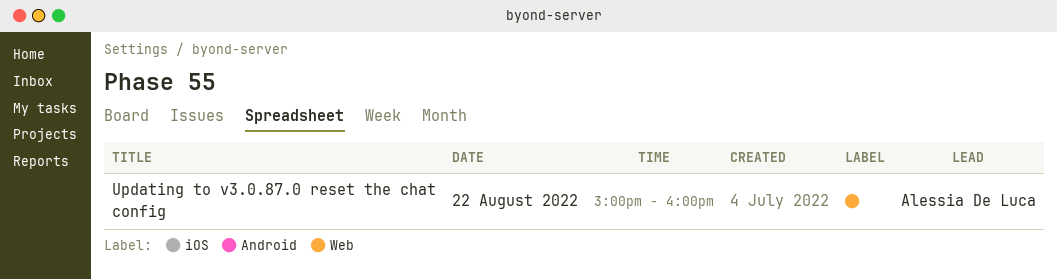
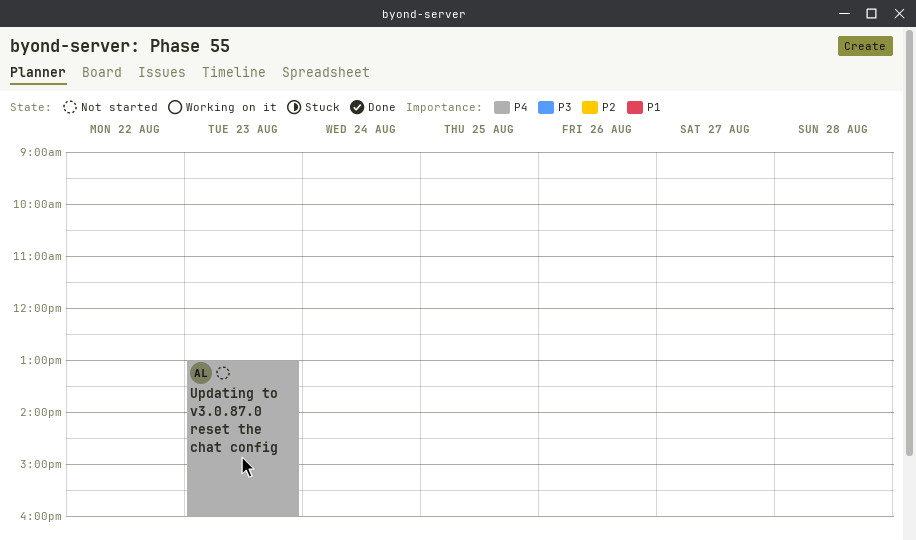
Updating to v3.0.87.0 reset the chat config, day: Aug 22 -> Aug 23
Updating to v3.0.87.0 reset the chat config, begins: 15:00 -> 13:00

